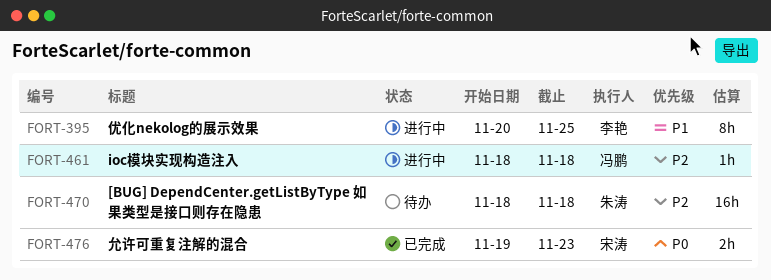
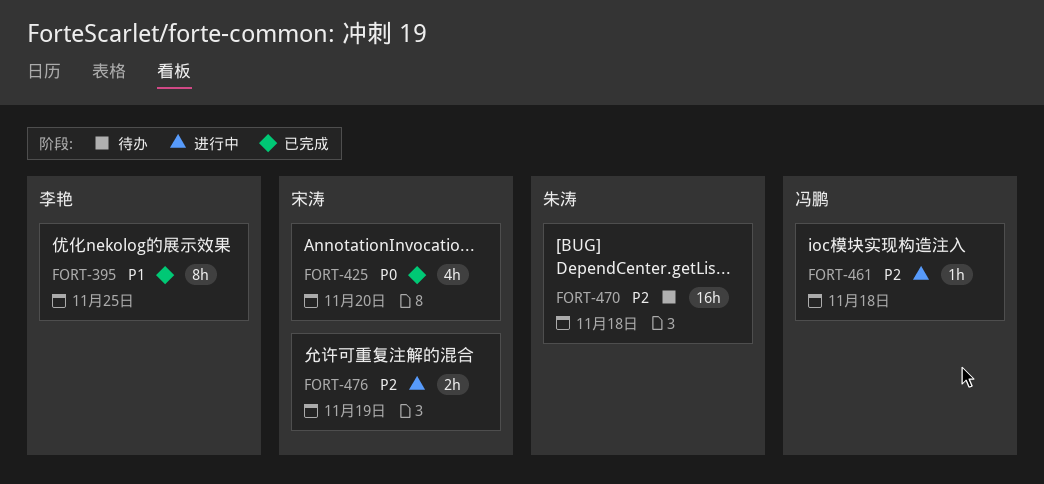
FORT-395, status: 进行中 -> 已完成
FORT-425: none -> present
FORT-476, status: 已完成 -> 进行中
FORT-476, priority: P0 -> P2
FORT-476, due: Nov 23 -> Nov 19

